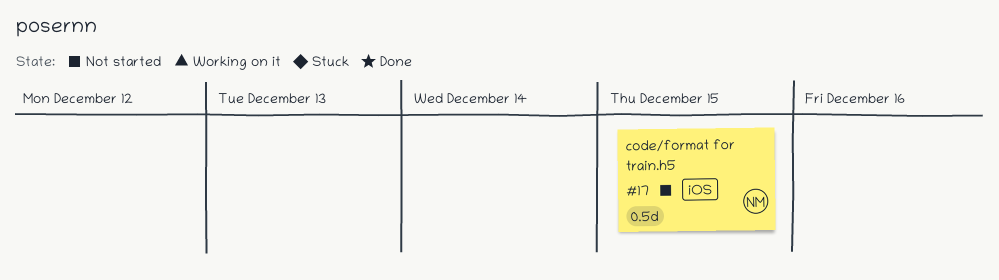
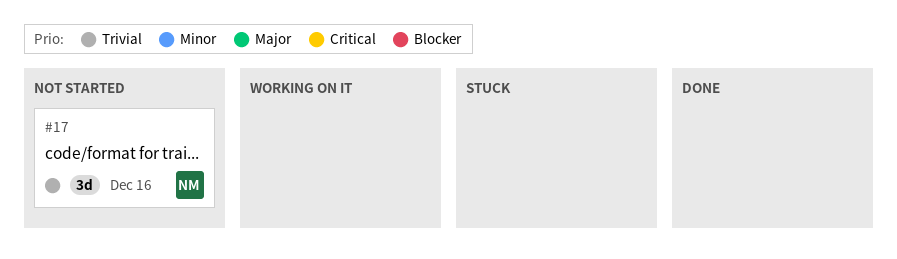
#17, estimate: 0.5d -> 3d
#17, due: Dec 15 -> Dec 16

